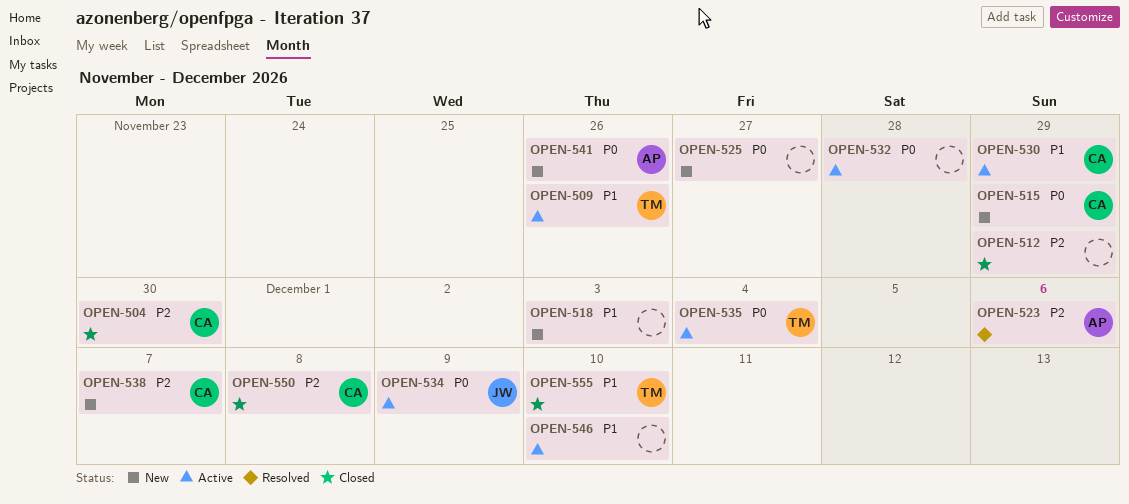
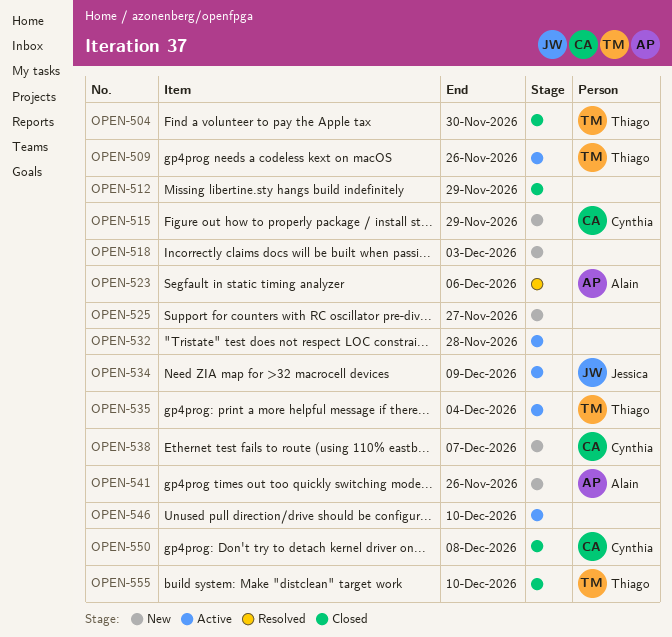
OPEN-504, owner: Cynthia -> Thiago
OPEN-530: present -> none

